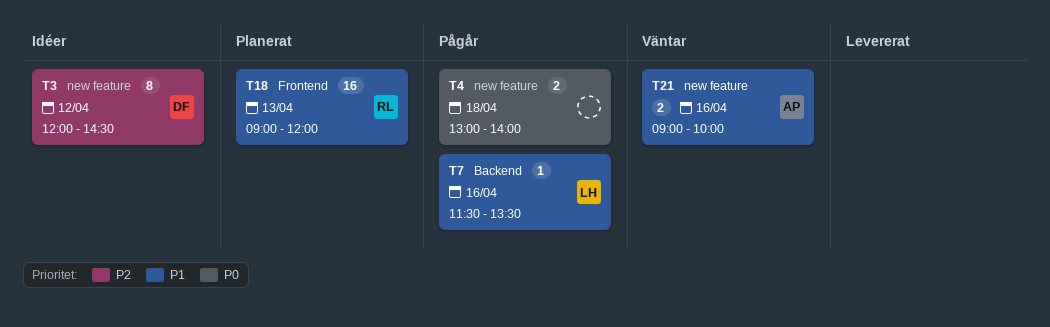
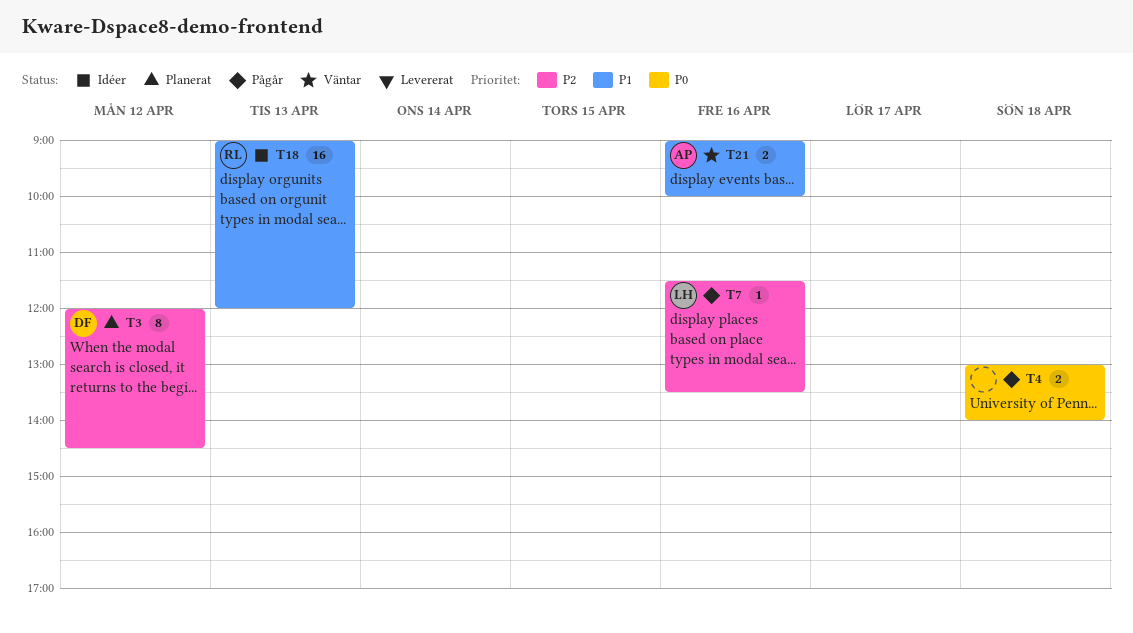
T3, status: Idéer -> Planerat
T7, priority: P1 -> P2
T18, status: Planerat -> Idéer

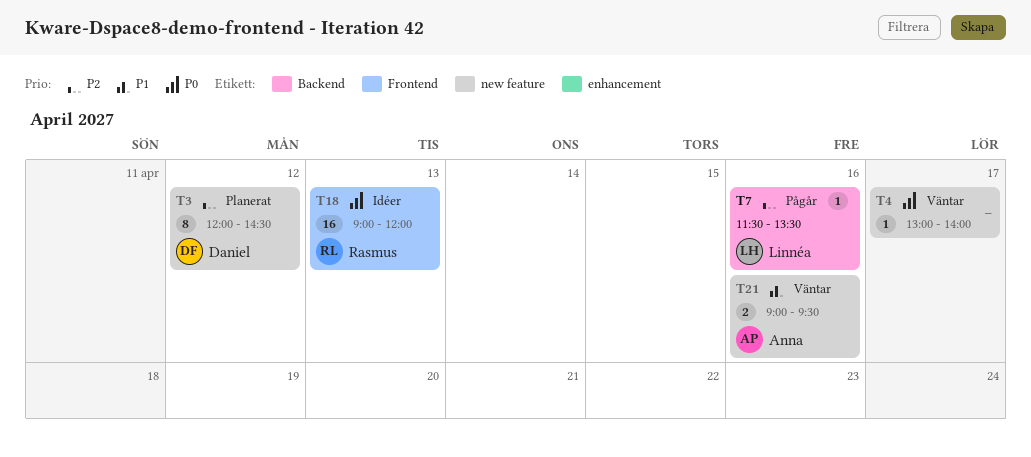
T4, status: Pågår -> Väntar
T4, estimate: 2 -> 1
T4, day: Apr 18 -> Apr 17
T18, priority: P1 -> P0
T21, ends: 10:00 -> 09:30

